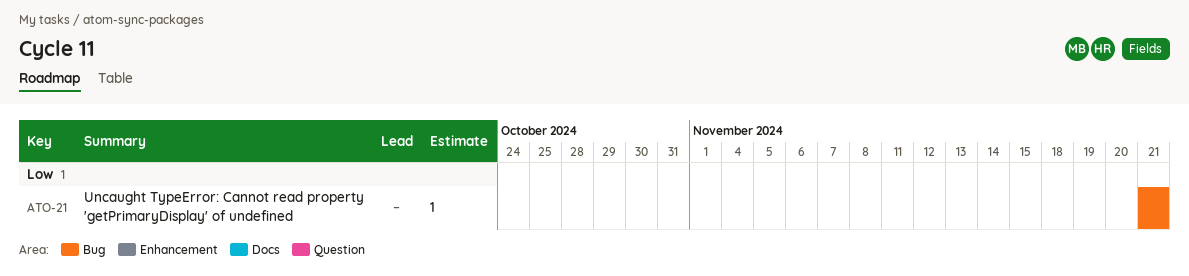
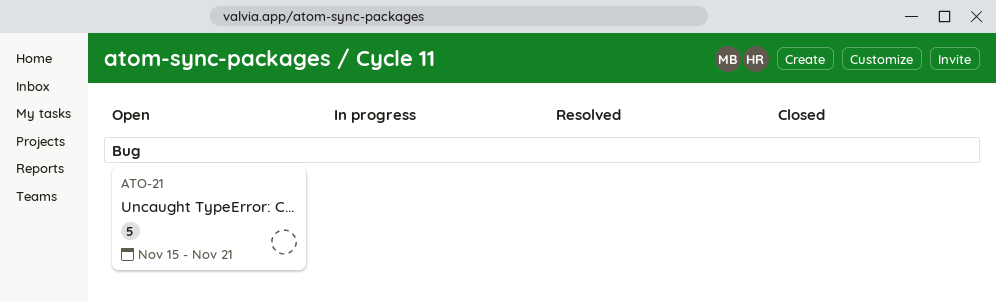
ATO-21, estimate: 1 -> 5
ATO-21, start: Nov 21 -> Nov 15

